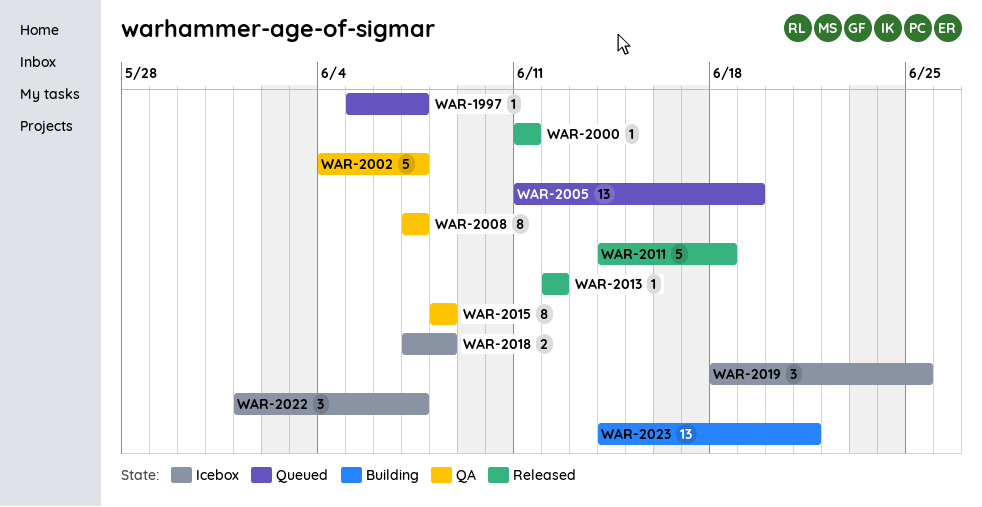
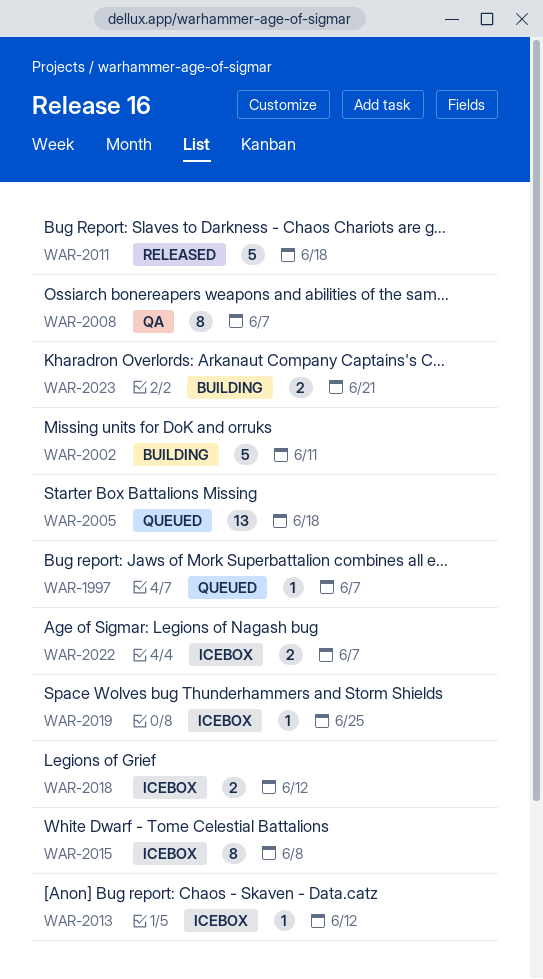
WAR-2000: present -> none
WAR-2002, status: QA -> Building
WAR-2002, due: Jun 7 -> Jun 11
WAR-2005, due: Jun 19 -> Jun 18
WAR-2013, status: Released -> Icebox
WAR-2015, status: QA -> Icebox
WAR-2018, due: Jun 8 -> Jun 12
WAR-2019, estimate: 3 -> 1
WAR-2022, estimate: 3 -> 2
WAR-2023, estimate: 13 -> 2

